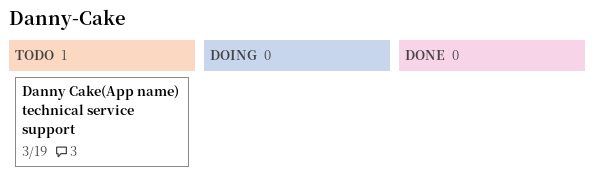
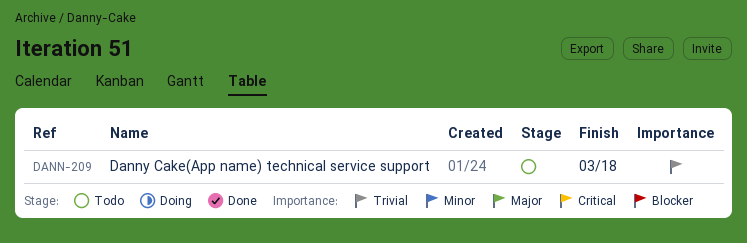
Danny Cake(App name) technical service support, due: Mar 19 -> Mar 18

